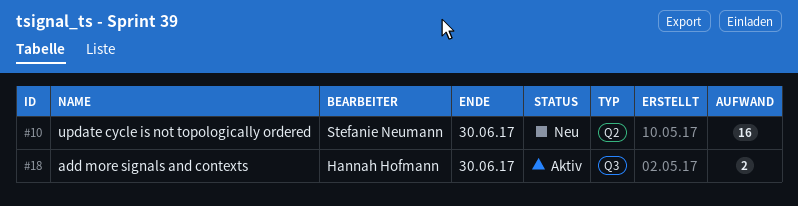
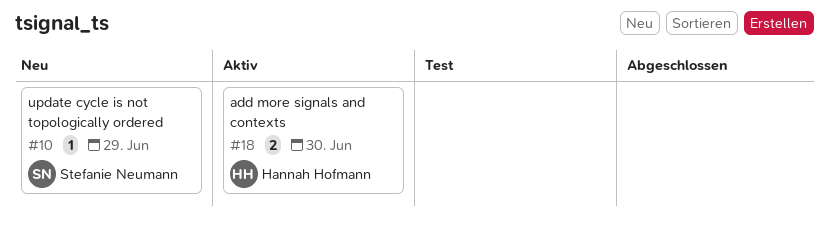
#10, estimate: 16 -> 1
#10, due: Jun 30 -> Jun 29

